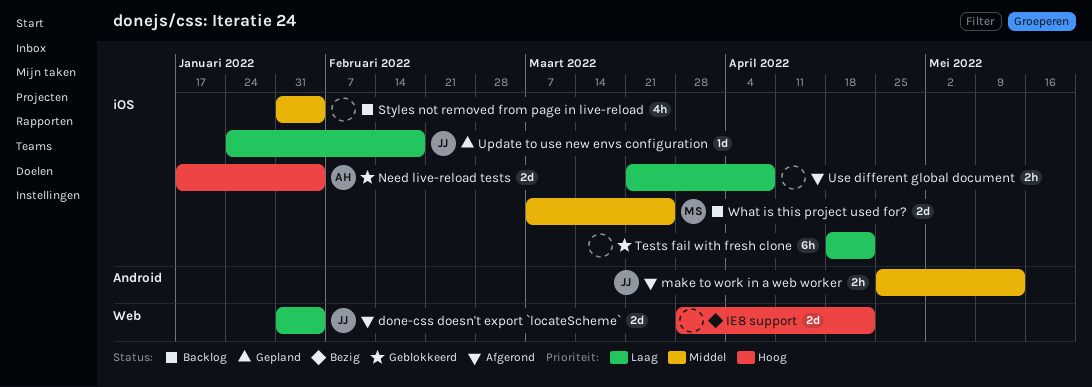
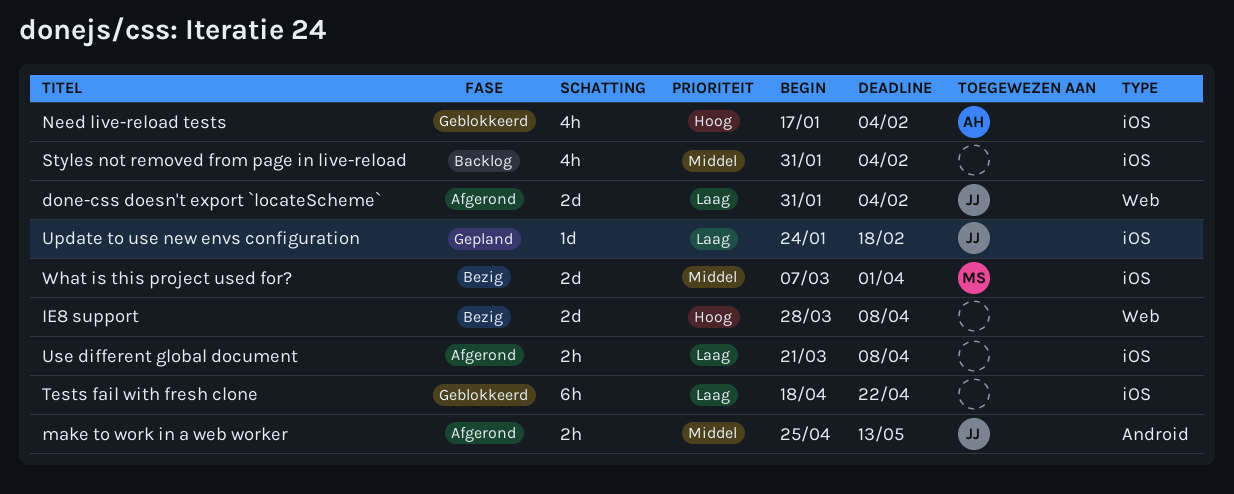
IE8 support, due: Apr 22 -> Apr 8
Need live-reload tests, estimate: 2d -> 4h
What is this project used for?, status: Backlog -> Bezig
What is this project used for?, due: Mar 25 -> Apr 1

